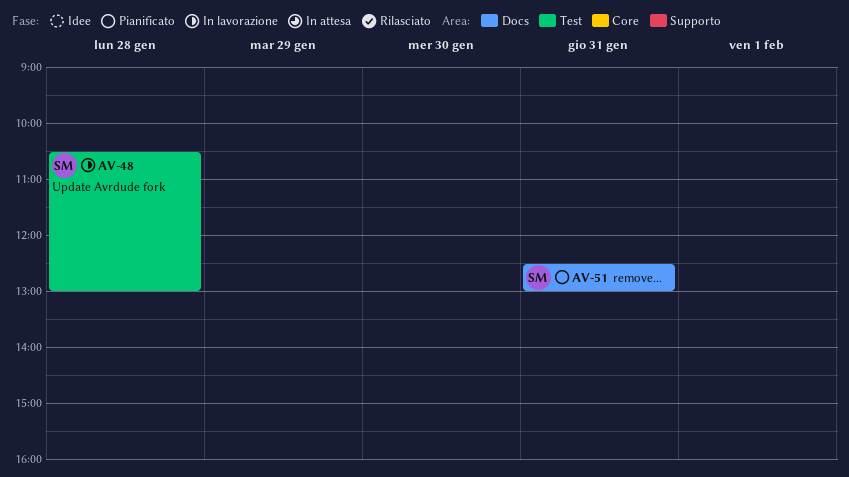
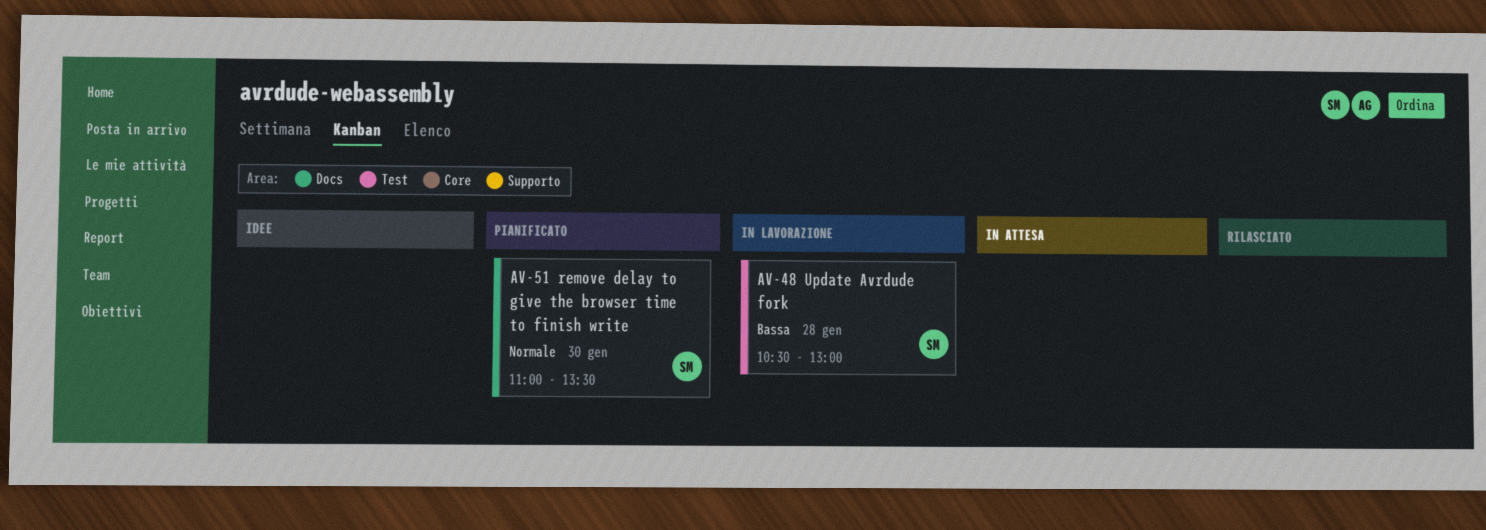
AV-51, day: Jan 31 -> Jan 30
AV-51, begins: 12:30 -> 11:00
AV-51, ends: 13:00 -> 13:30

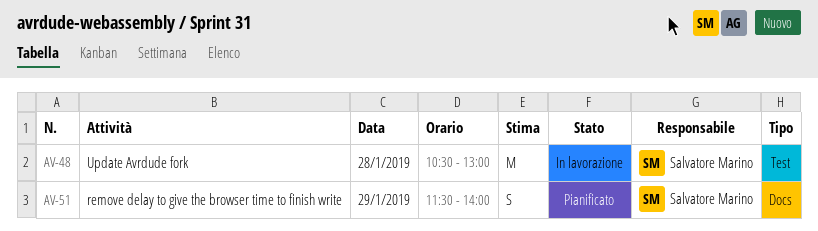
AV-51, day: Jan 30 -> Jan 29
AV-51, begins: 11:00 -> 11:30
AV-51, ends: 13:30 -> 14:00

